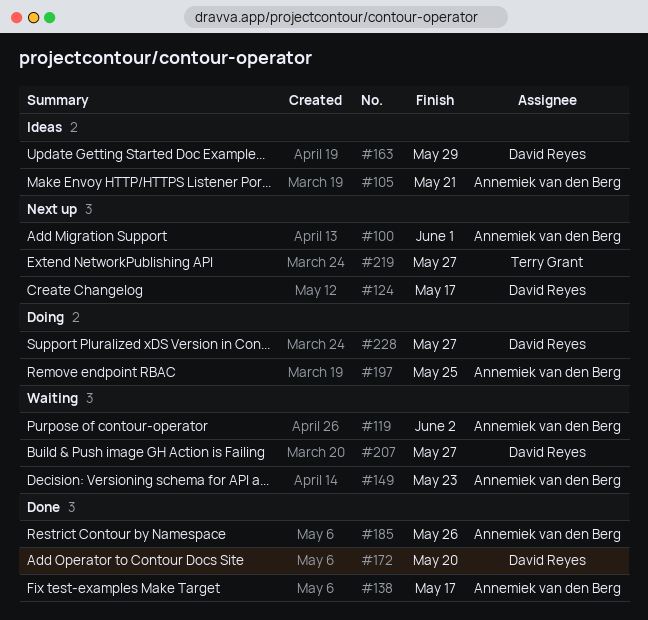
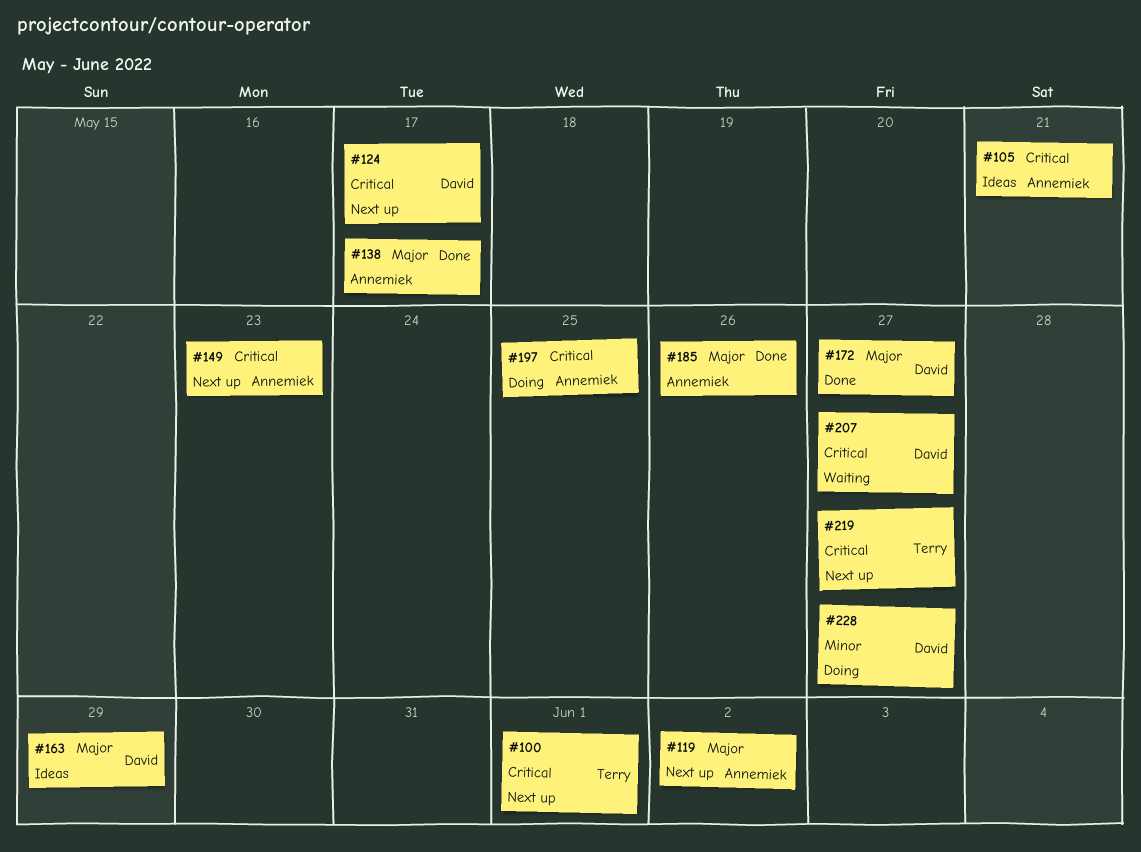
#100, owner: Annemiek van den Berg -> Terry Grant
#119, status: Waiting -> Next up
#149, status: Waiting -> Next up
#172, due: May 20 -> May 27

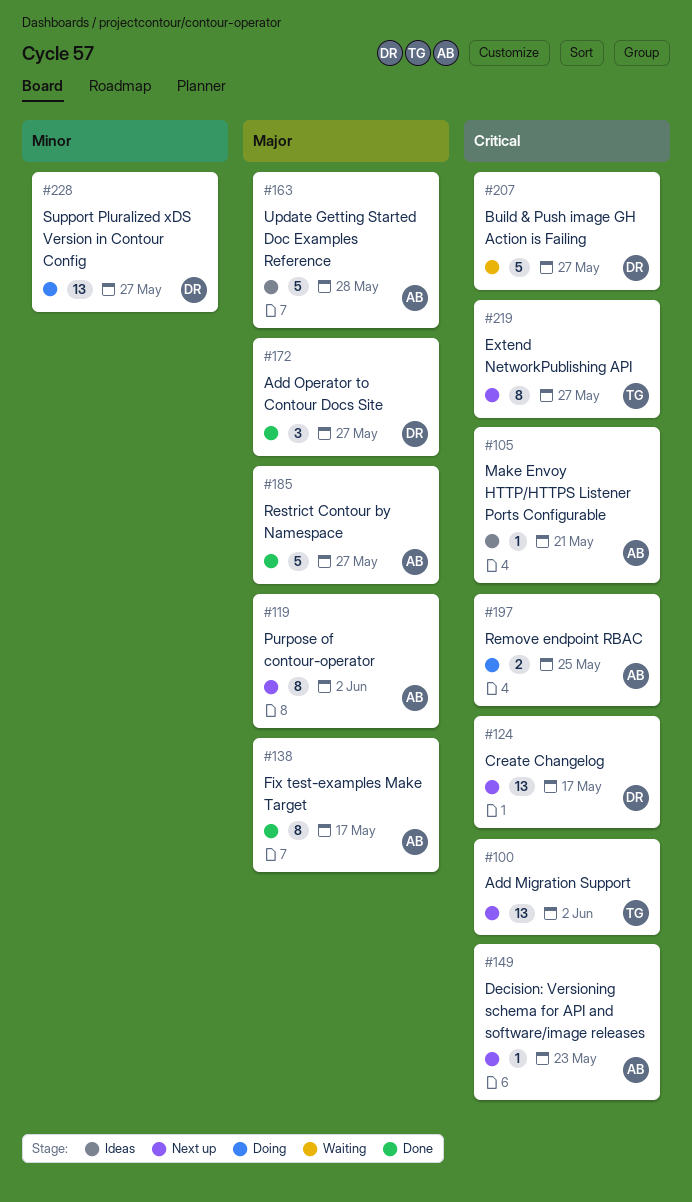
#100, due: Jun 1 -> Jun 2
#163, owner: David -> Annemiek
#163, due: May 29 -> May 28
#185, due: May 26 -> May 27

